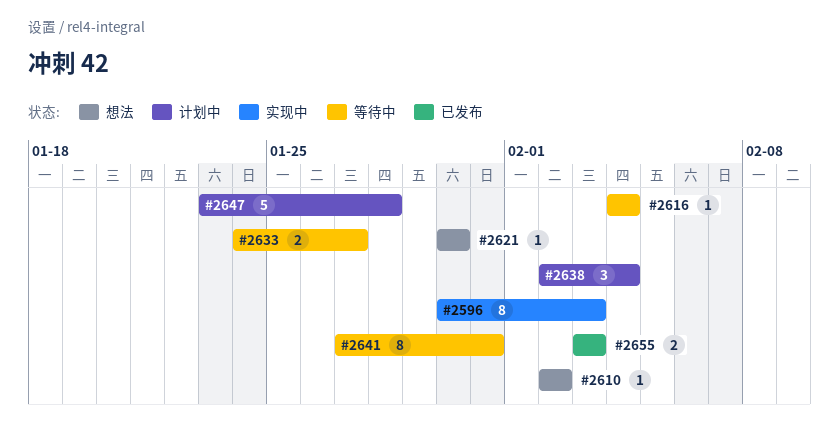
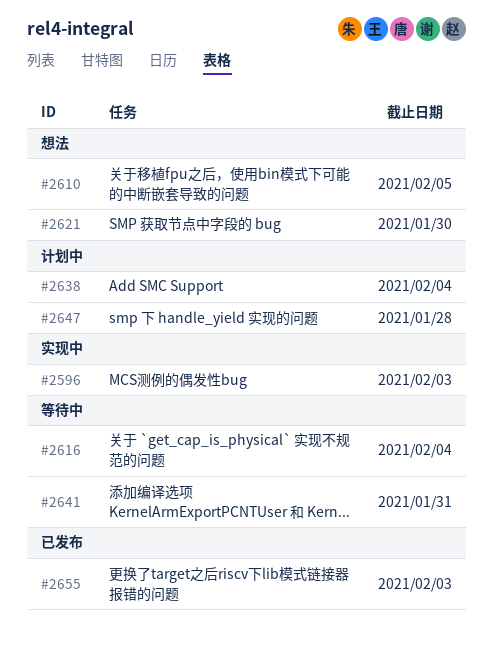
#2610, due: Feb 2 -> Feb 5
#2633: present -> none

